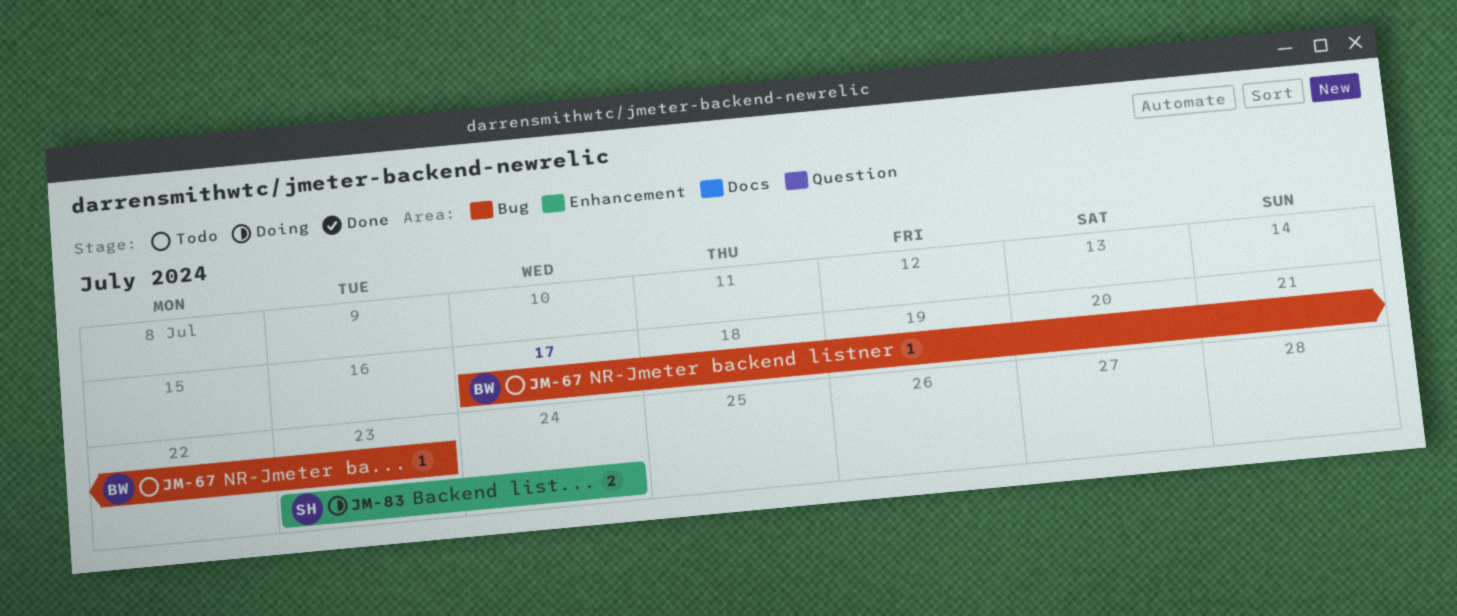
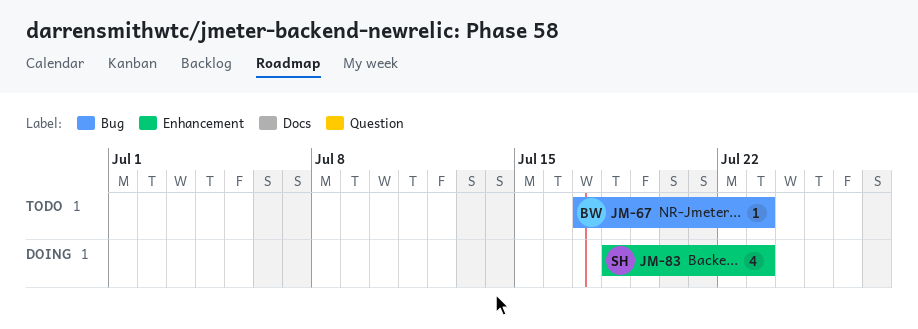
JM-83, estimate: 2 -> 4
JM-83, start: Jul 23 -> Jul 18
JM-83, due: Jul 24 -> Jul 23

